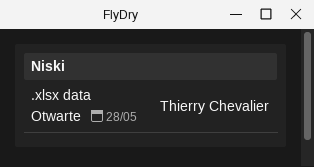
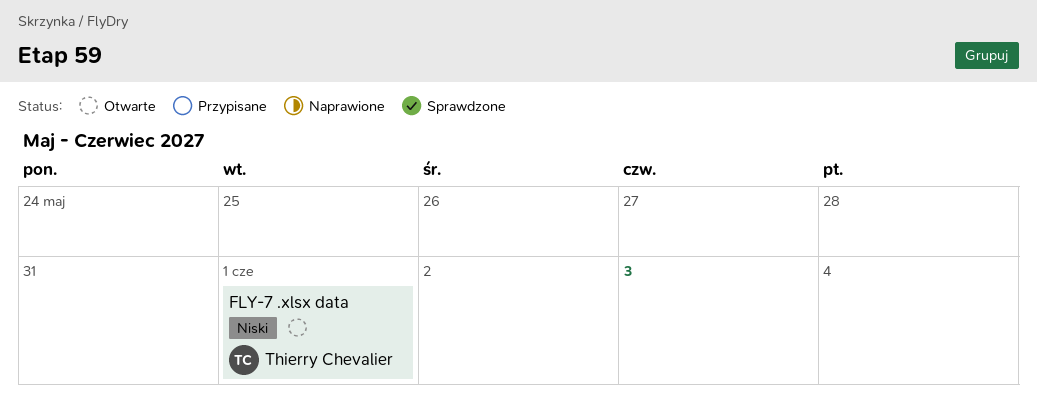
.xlsx data, due: May 28 -> Jun 1

